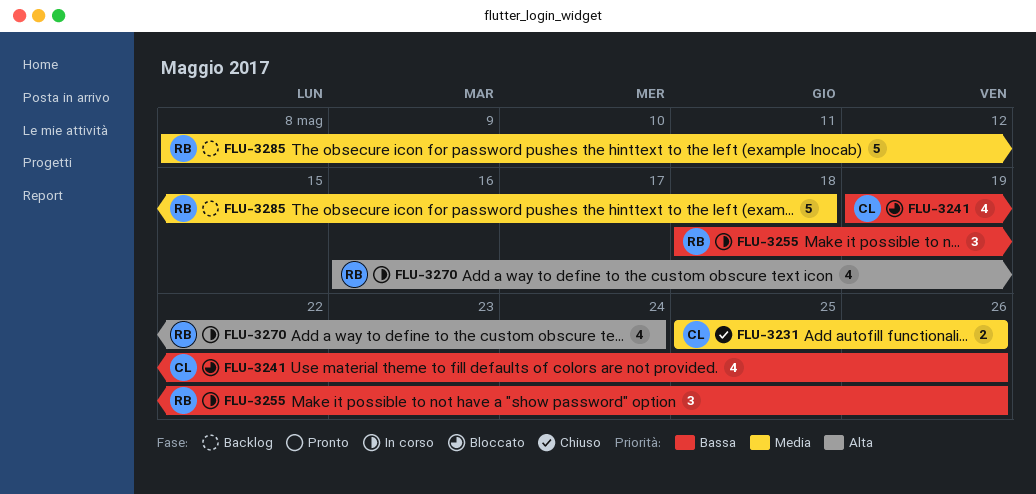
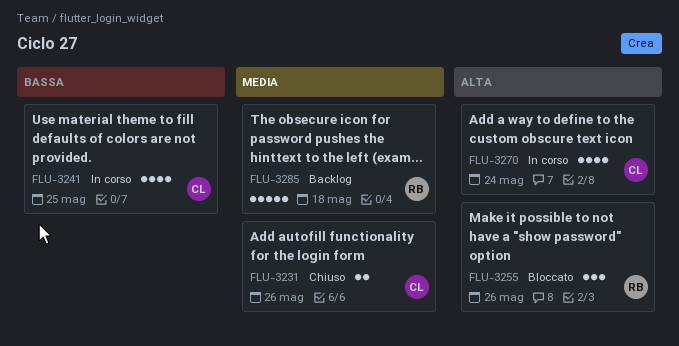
FLU-3241, status: Bloccato -> In corso
FLU-3241, due: May 26 -> May 25
FLU-3255, status: In corso -> Bloccato
FLU-3255, priority: Bassa -> Alta
FLU-3270, owner: RB -> CL

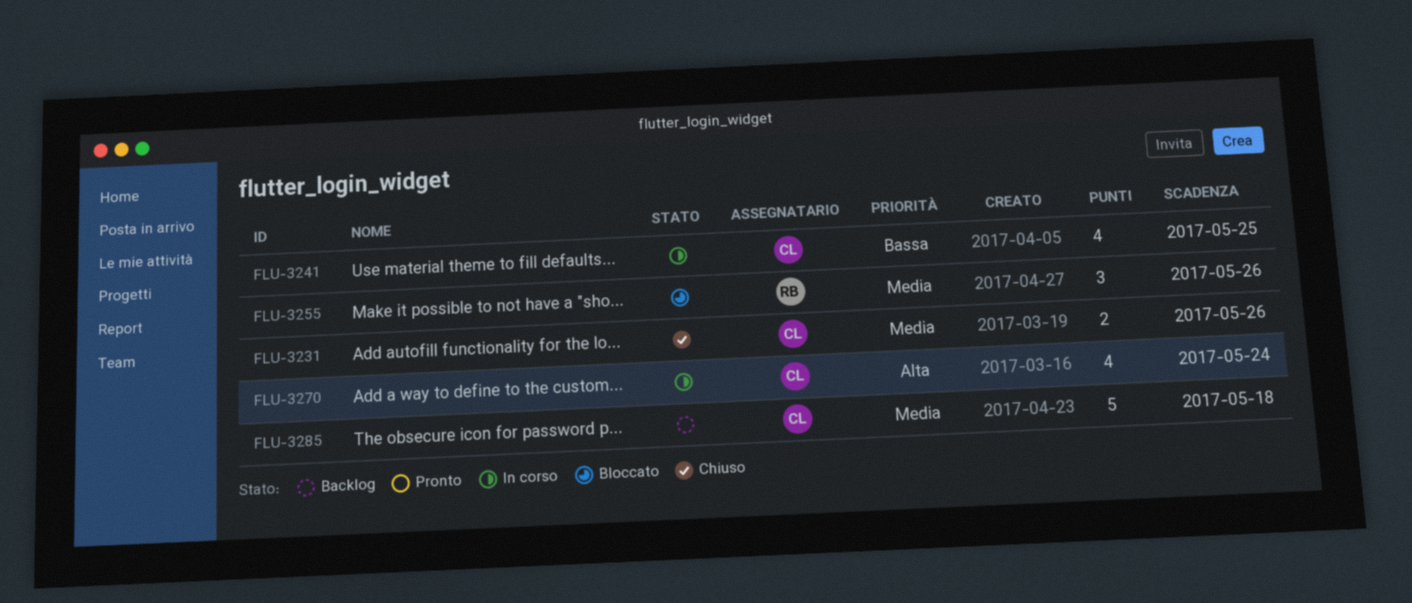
FLU-3255, priority: Alta -> Media
FLU-3285, owner: RB -> CL

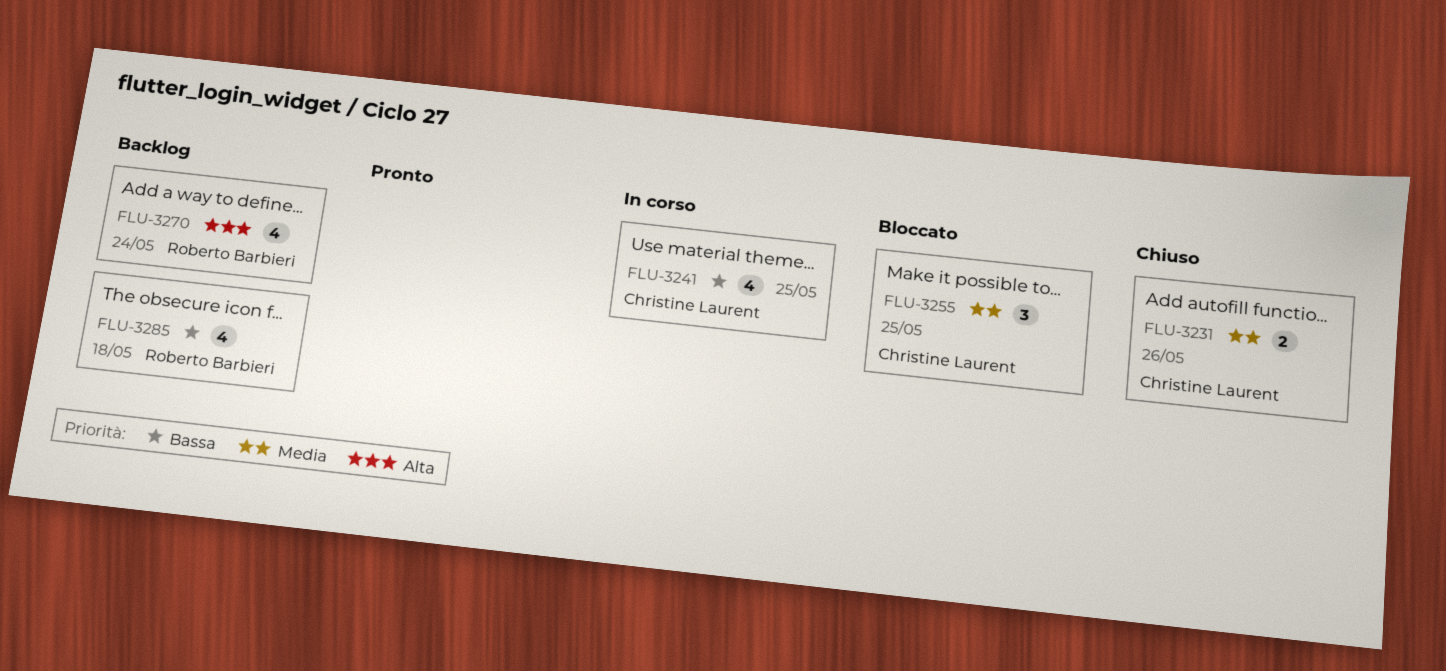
FLU-3255, owner: Roberto Barbieri -> Christine Laurent
FLU-3255, due: May 26 -> May 25
FLU-3270, status: In corso -> Backlog
FLU-3270, owner: Christine Laurent -> Roberto Barbieri
FLU-3285, owner: Christine Laurent -> Roberto Barbieri
FLU-3285, priority: Media -> Bassa
FLU-3285, estimate: 5 -> 4

